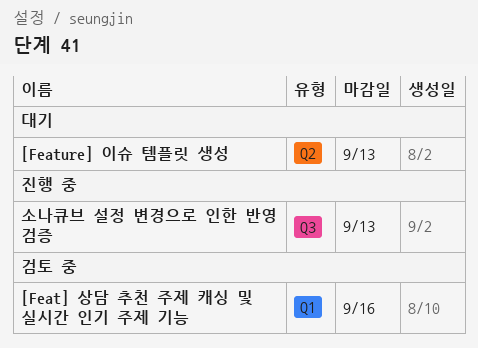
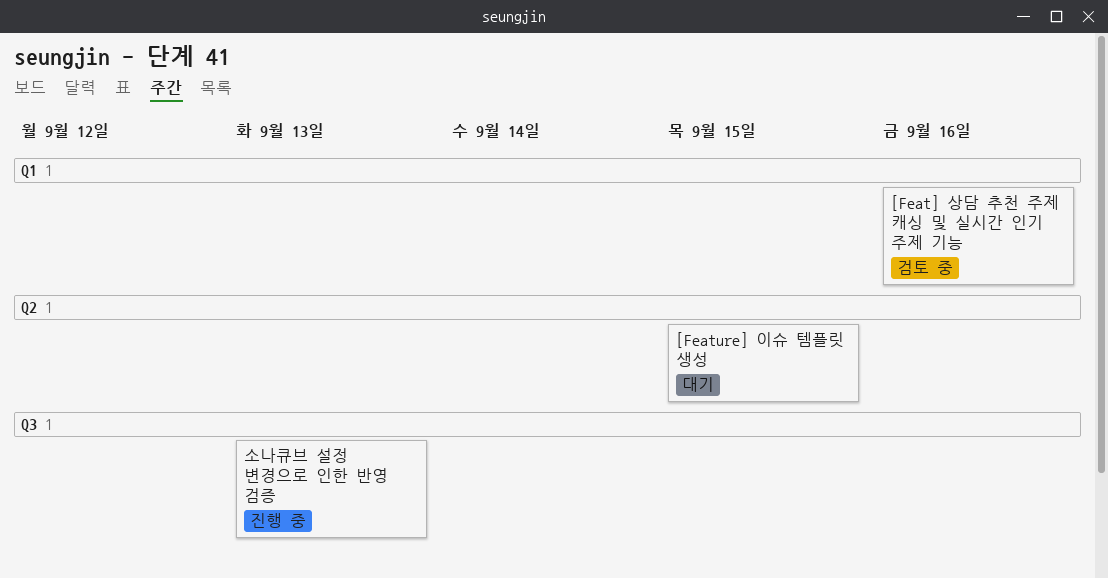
[Feature] 이슈 템플릿 생성, due: Sep 13 -> Sep 15

